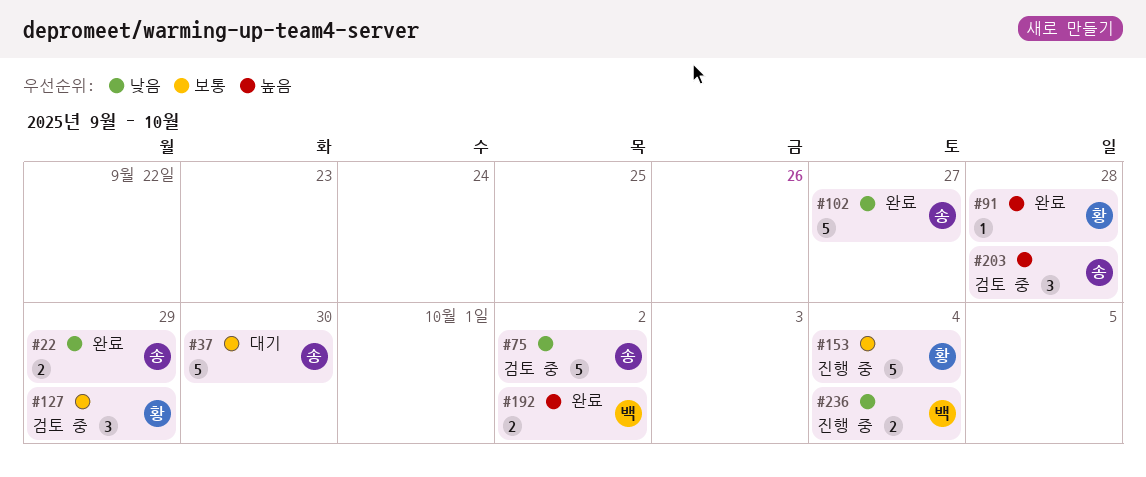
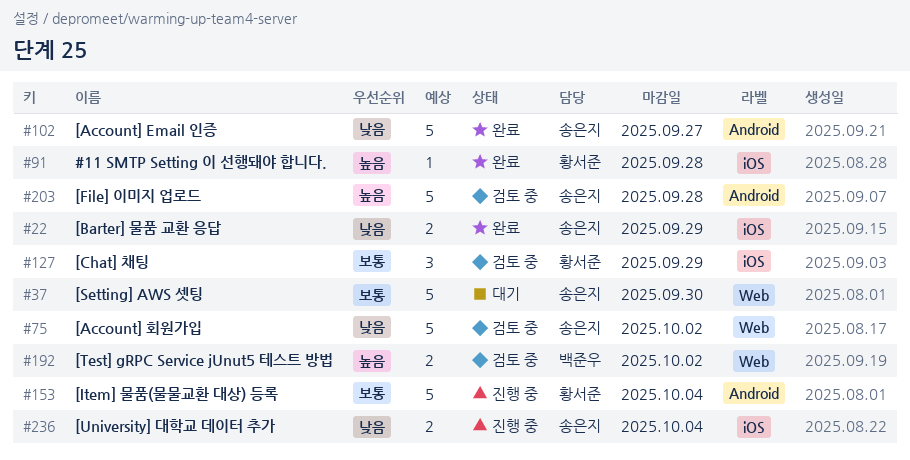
#192, status: 완료 -> 검토 중
#203, estimate: 3 -> 5
#236, owner: 백준우 -> 송은지

